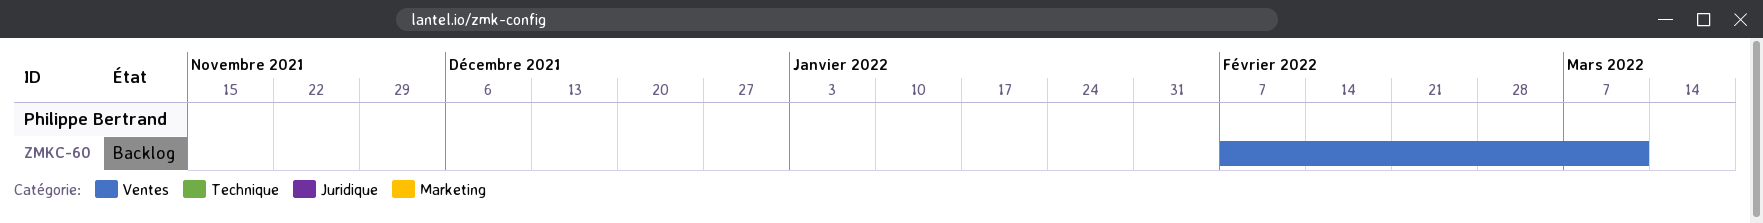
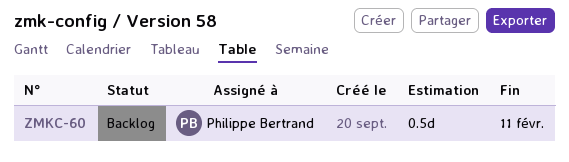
ZMKC-60, due: Mar 11 -> Feb 11

